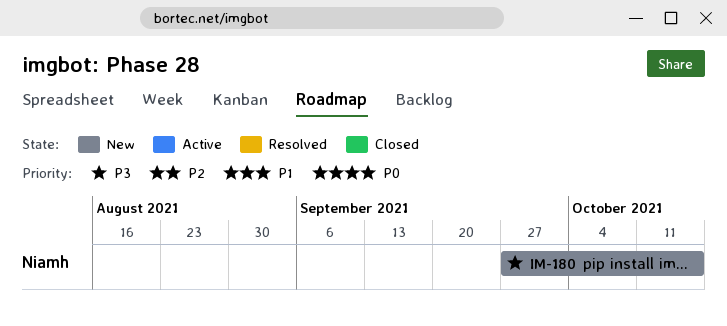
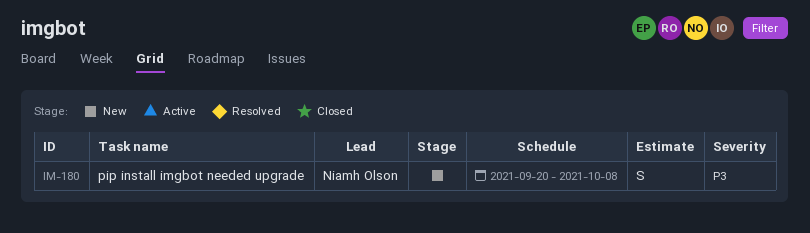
IM-180, start: Sep 27 -> Sep 20
IM-180, due: Oct 15 -> Oct 8

